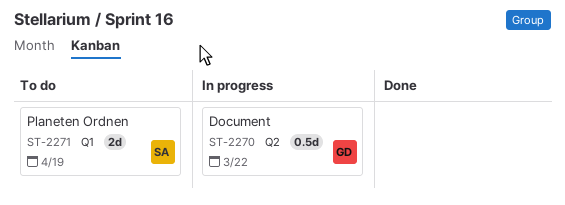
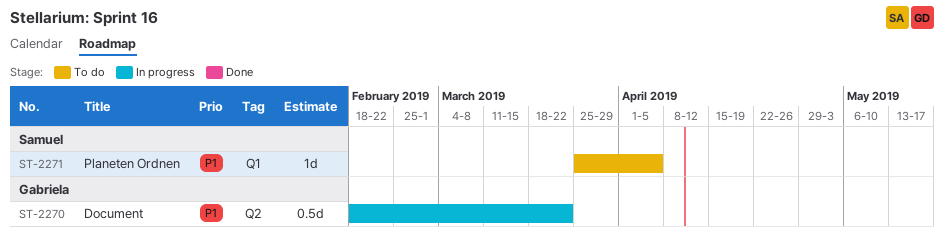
ST-2271, estimate: 2d -> 1d
ST-2271, due: Apr 19 -> Apr 5

